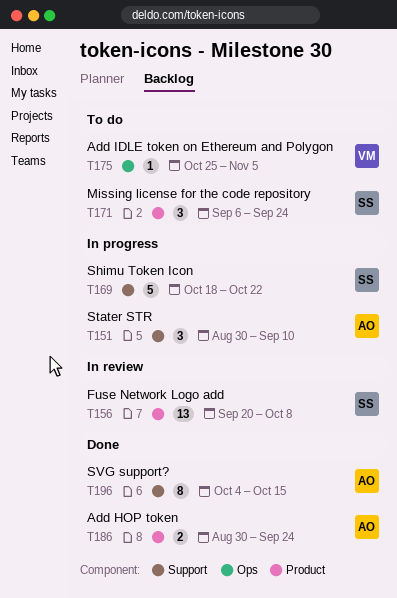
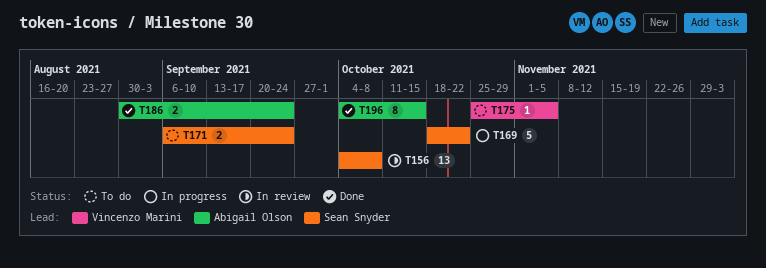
T151: present -> none
T156, start: Sep 20 -> Oct 4
T171, estimate: 3 -> 2

